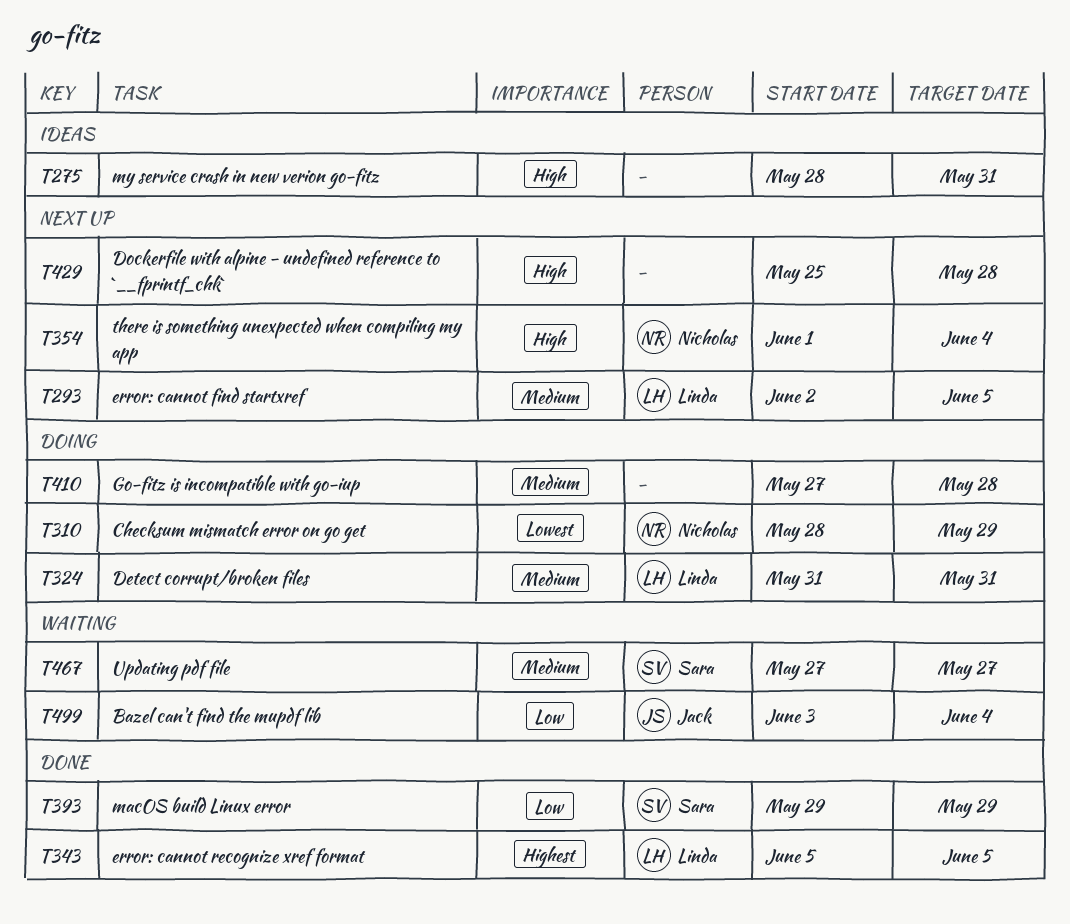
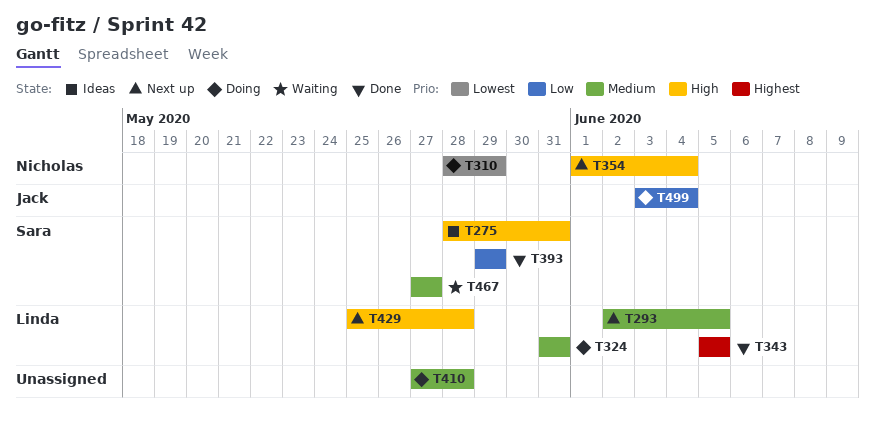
T275, owner: none -> Sara
T429, owner: none -> Linda
T499, status: Waiting -> Doing

